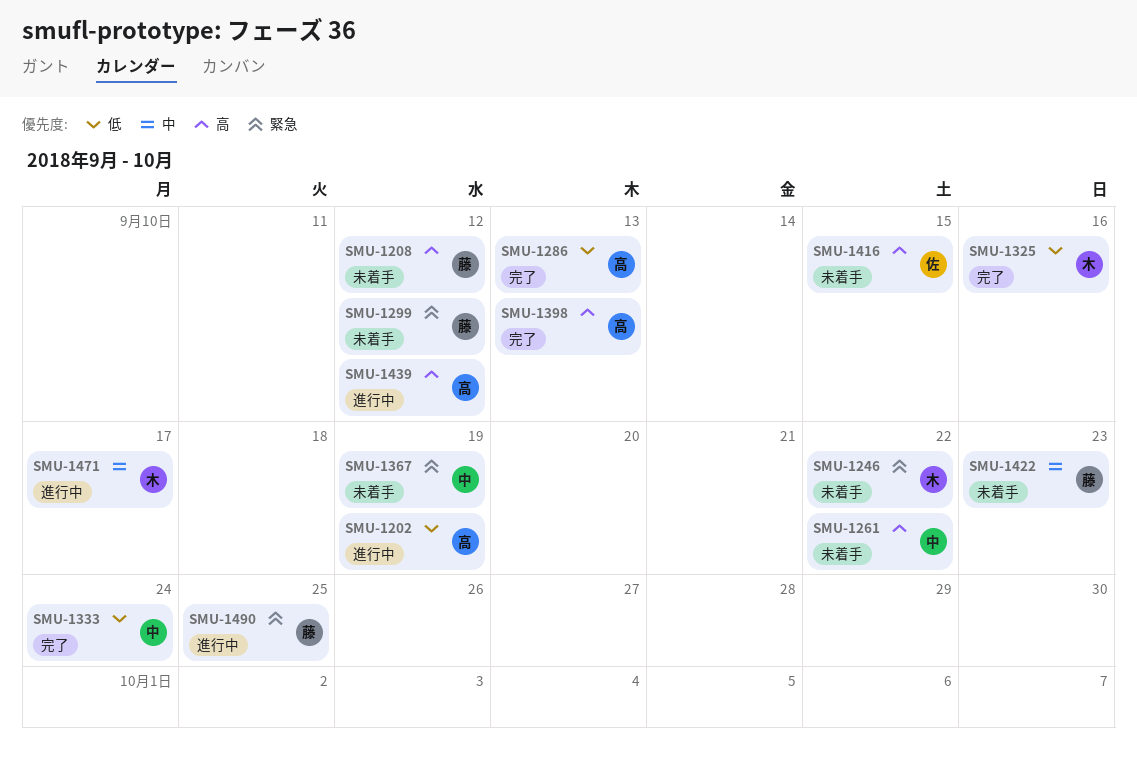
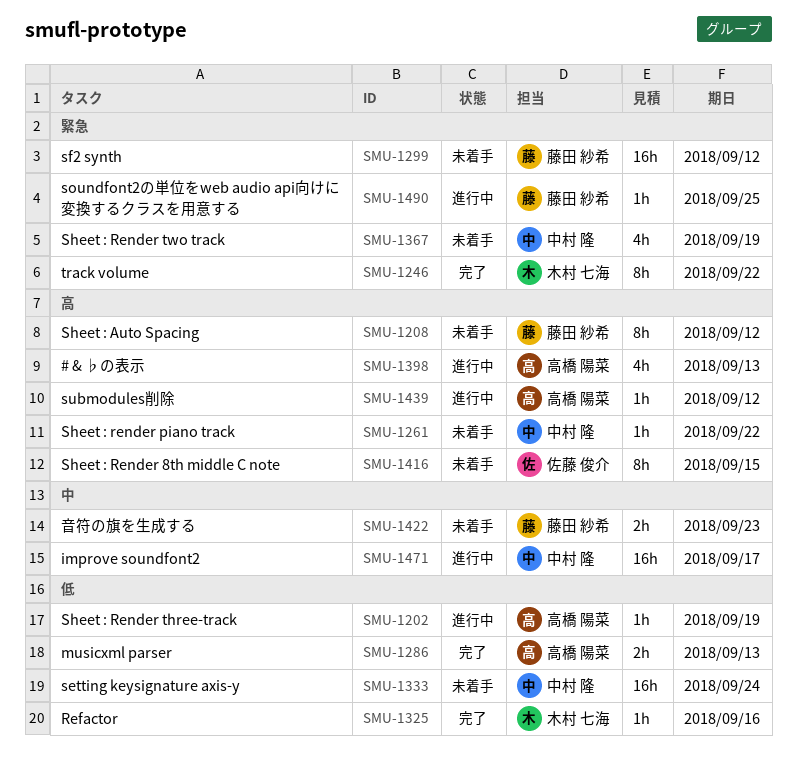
SMU-1246, status: 未着手 -> 完了
SMU-1333, status: 完了 -> 未着手
SMU-1398, status: 完了 -> 進行中
SMU-1471, owner: 木村 七海 -> 中村 隆

